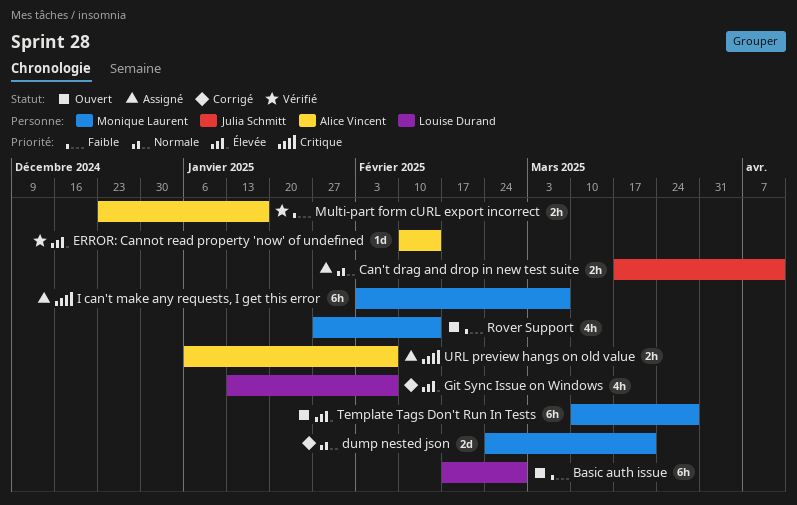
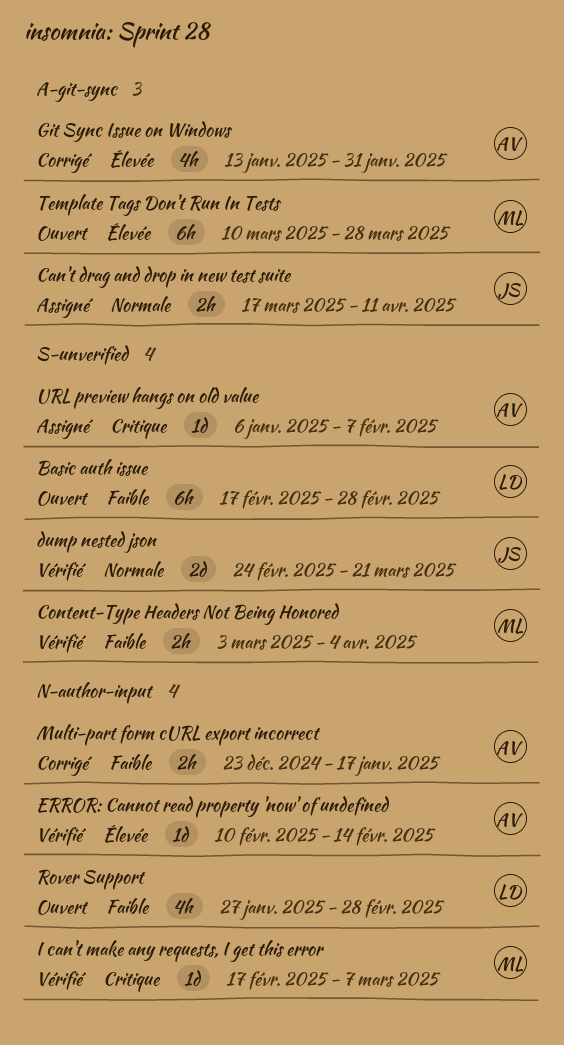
Content-Type Headers Not Being Honored: none -> present
dump nested json, status: Corrigé -> Vérifié
dump nested json, owner: Monique Laurent -> Julia Schmitt
Git Sync Issue on Windows, owner: Louise Durand -> Alice Vincent
Git Sync Issue on Windows, due: Feb 7 -> Jan 31
I can't make any requests, I get this error, status: Assigné -> Vérifié
I can't make any requests, I get this error, estimate: 6h -> 1d
I can't make any requests, I get this error, start: Feb 3 -> Feb 17
Multi-part form cURL export incorrect, status: Vérifié -> Corrigé
Rover Support, owner: Monique Laurent -> Louise Durand
Rover Support, due: Feb 14 -> Feb 28
URL preview hangs on old value, estimate: 2h -> 1d

